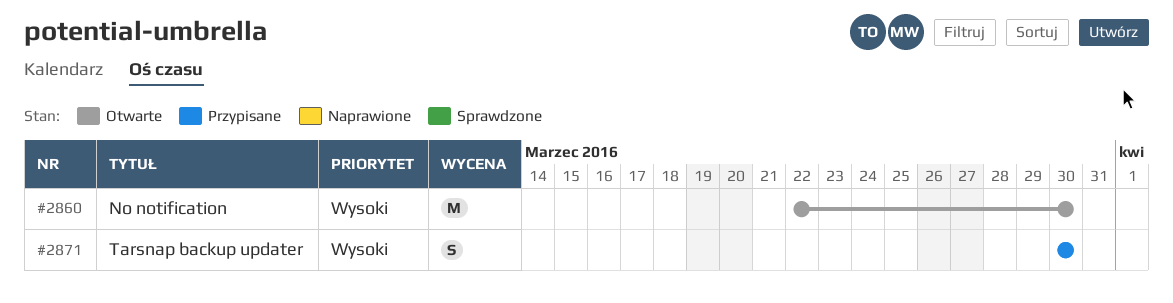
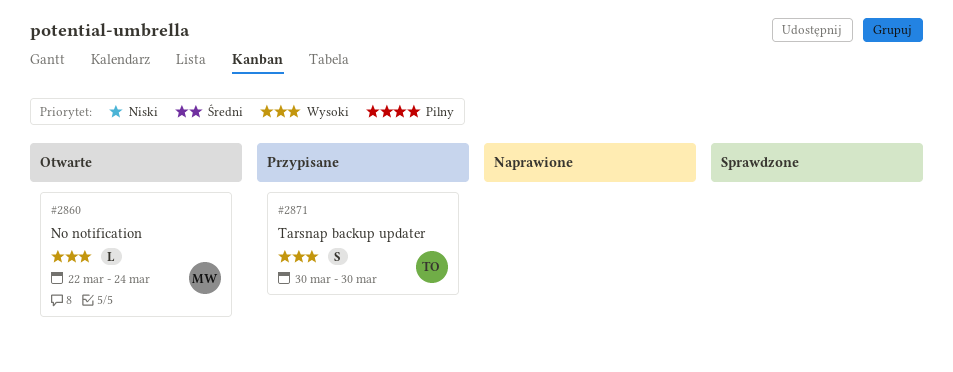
#2860, estimate: M -> L
#2860, due: Mar 30 -> Mar 24

